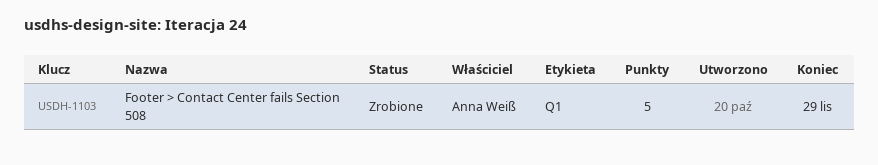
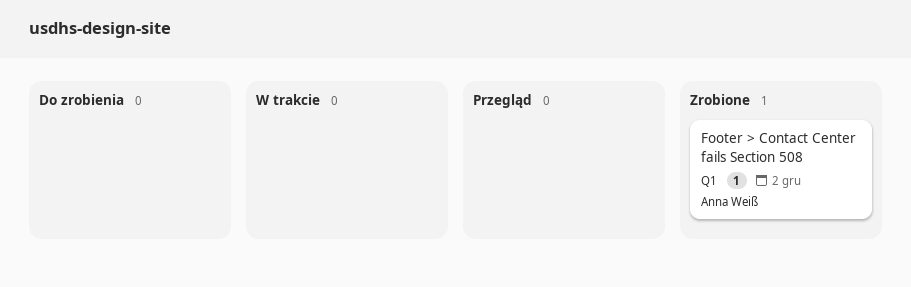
Footer > Contact Center fails Section 508, estimate: 5 -> 1
Footer > Contact Center fails Section 508, due: Nov 29 -> Dec 2

